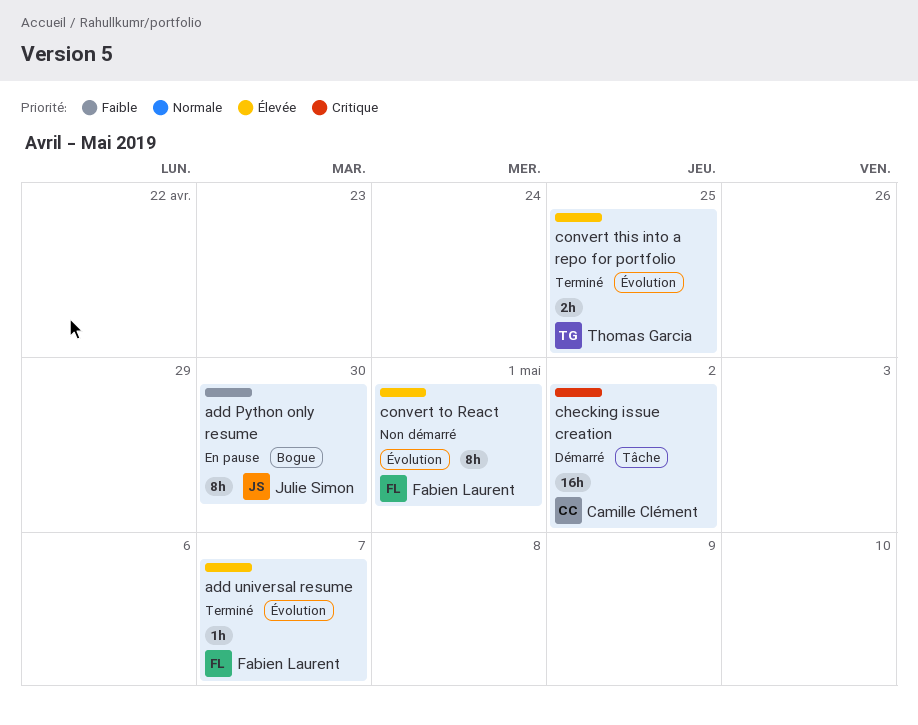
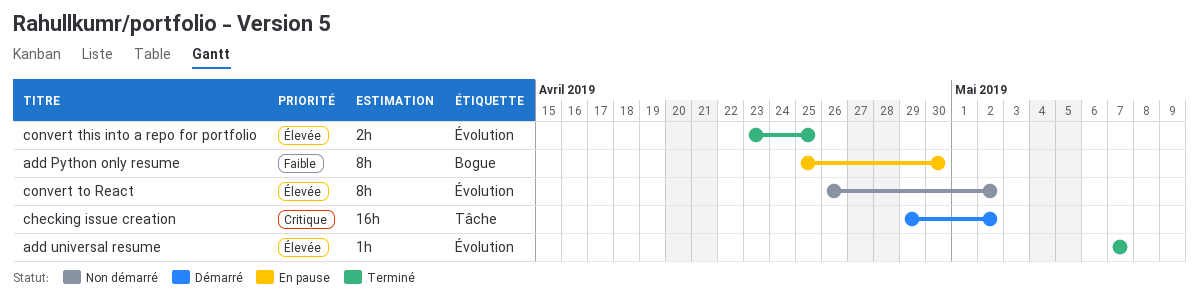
convert to React, due: May 1 -> May 2

